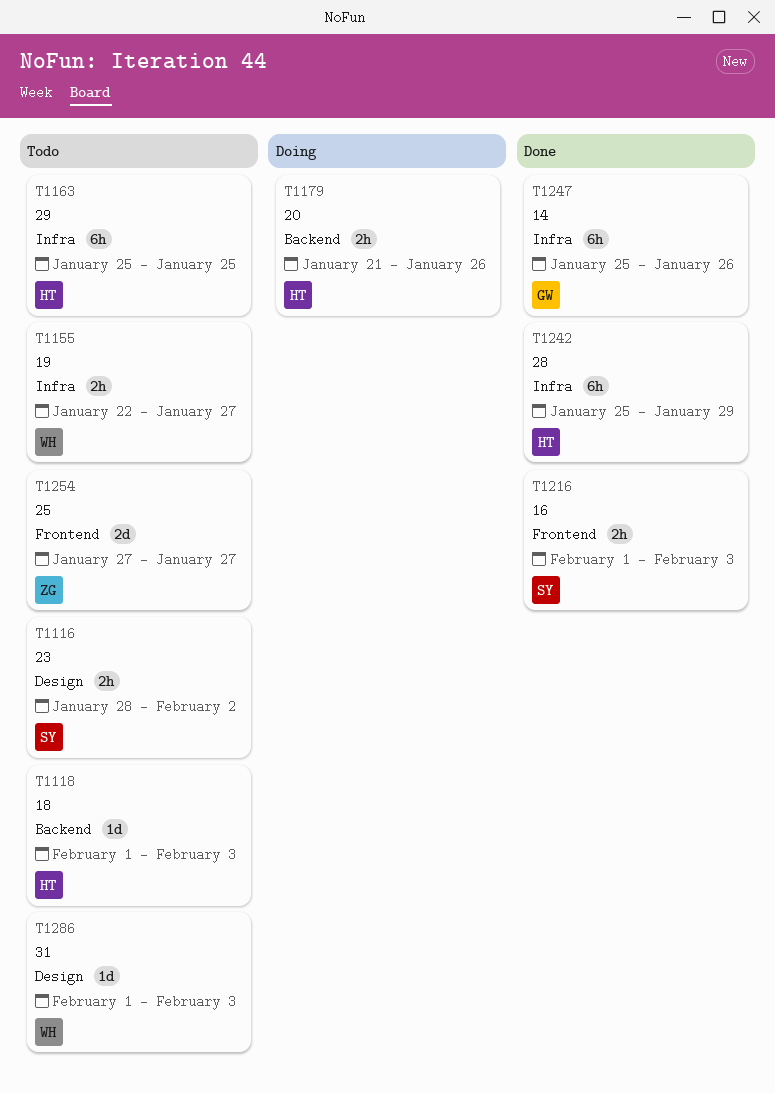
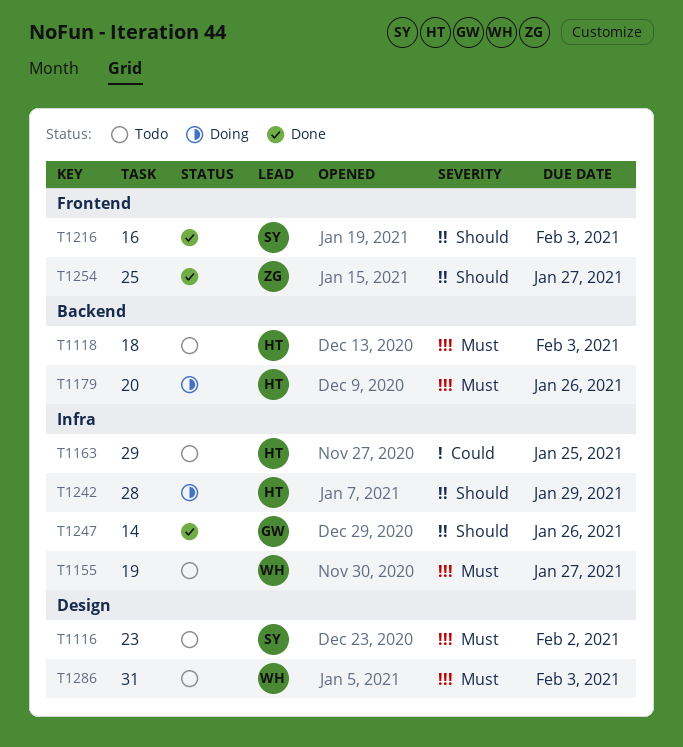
T1242, status: Done -> Doing
T1254, status: Todo -> Done

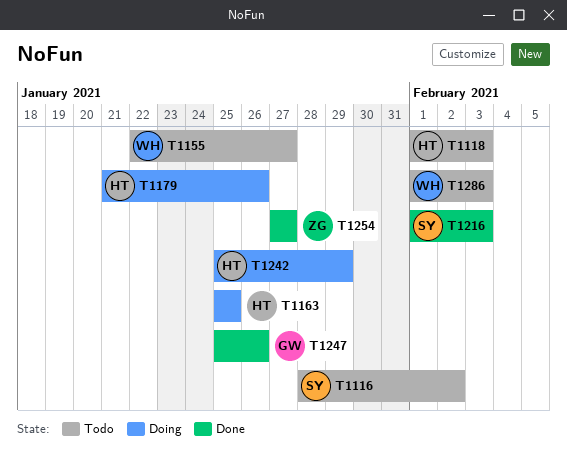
T1163, status: Todo -> Doing

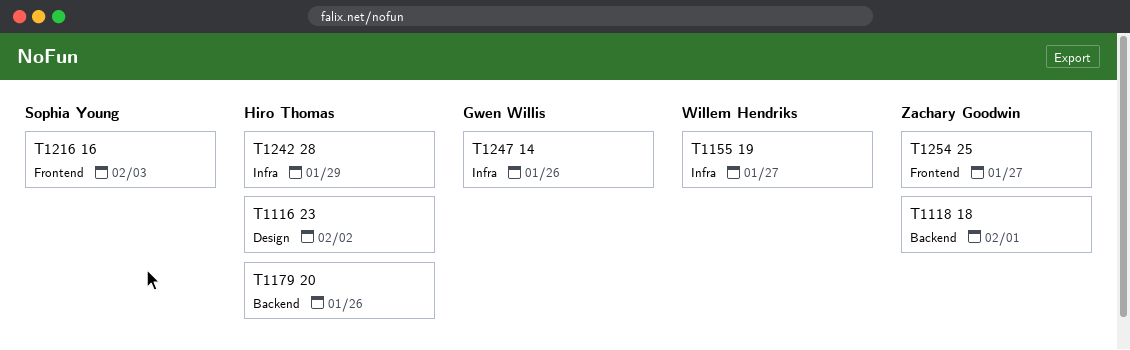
T1116, owner: Sophia Young -> Hiro Thomas
T1118, owner: Hiro Thomas -> Zachary Goodwin
T1118, due: Feb 3 -> Feb 1
T1163: present -> none
T1286: present -> none

